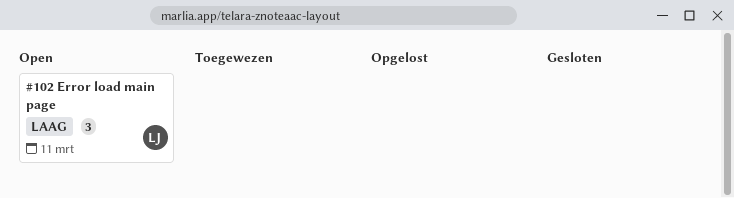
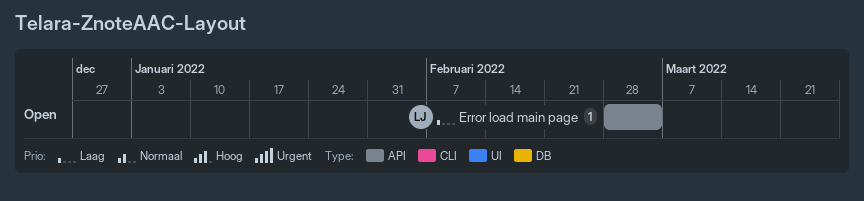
Error load main page, estimate: 3 -> 1
Error load main page, due: Mar 11 -> Mar 4

